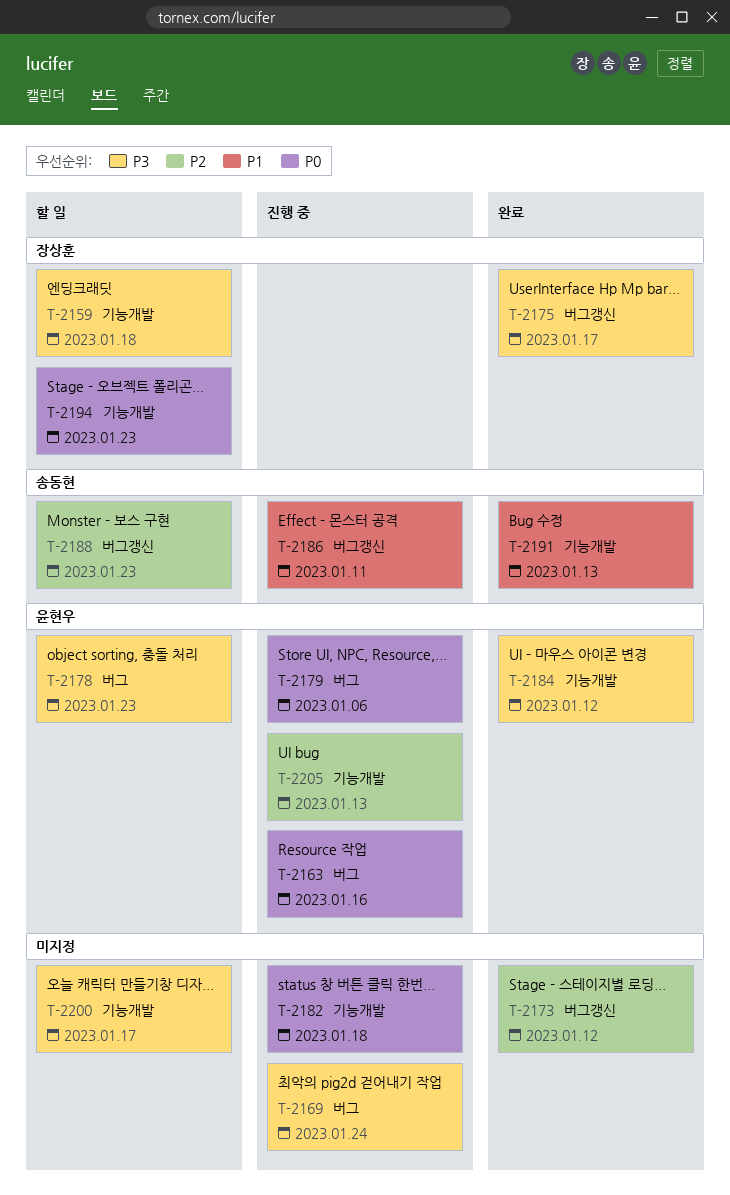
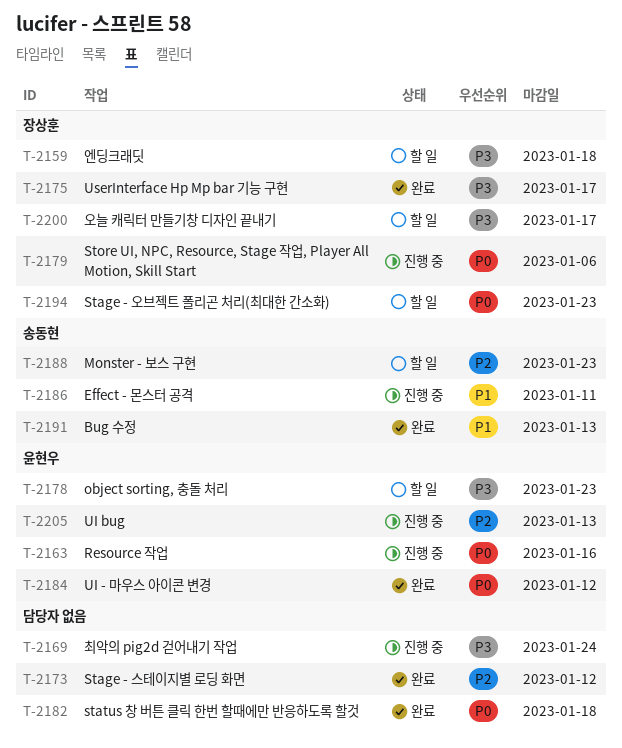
T-2179, owner: 윤현우 -> 장상훈
T-2182, status: 진행 중 -> 완료
T-2184, priority: P3 -> P0
T-2200, owner: none -> 장상훈

